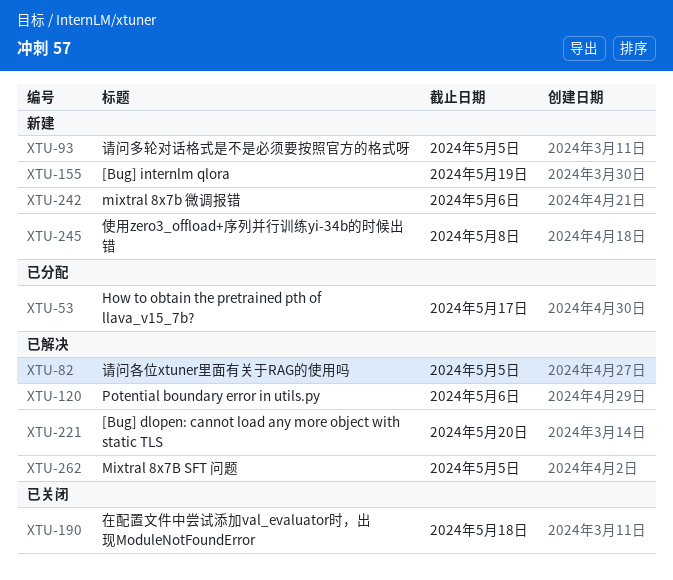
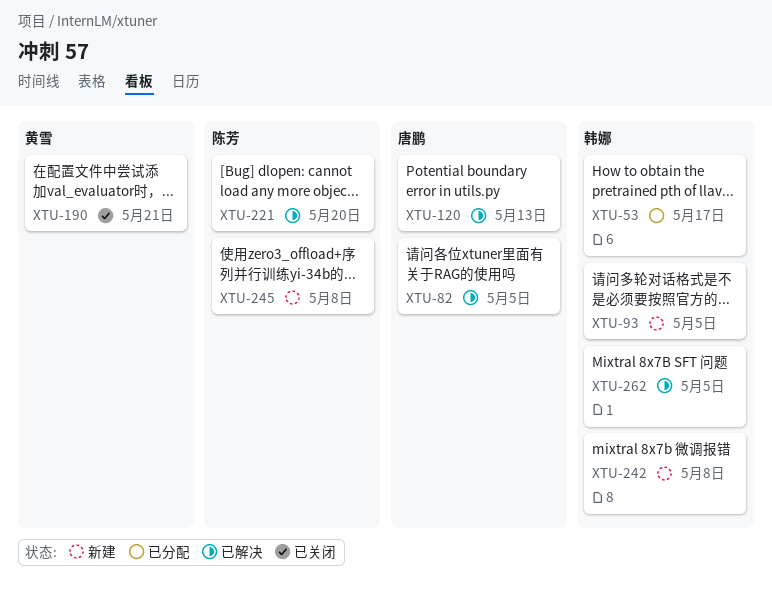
XTU-120, due: May 6 -> May 13
XTU-155: present -> none
XTU-190, due: May 18 -> May 21
XTU-242, due: May 6 -> May 8

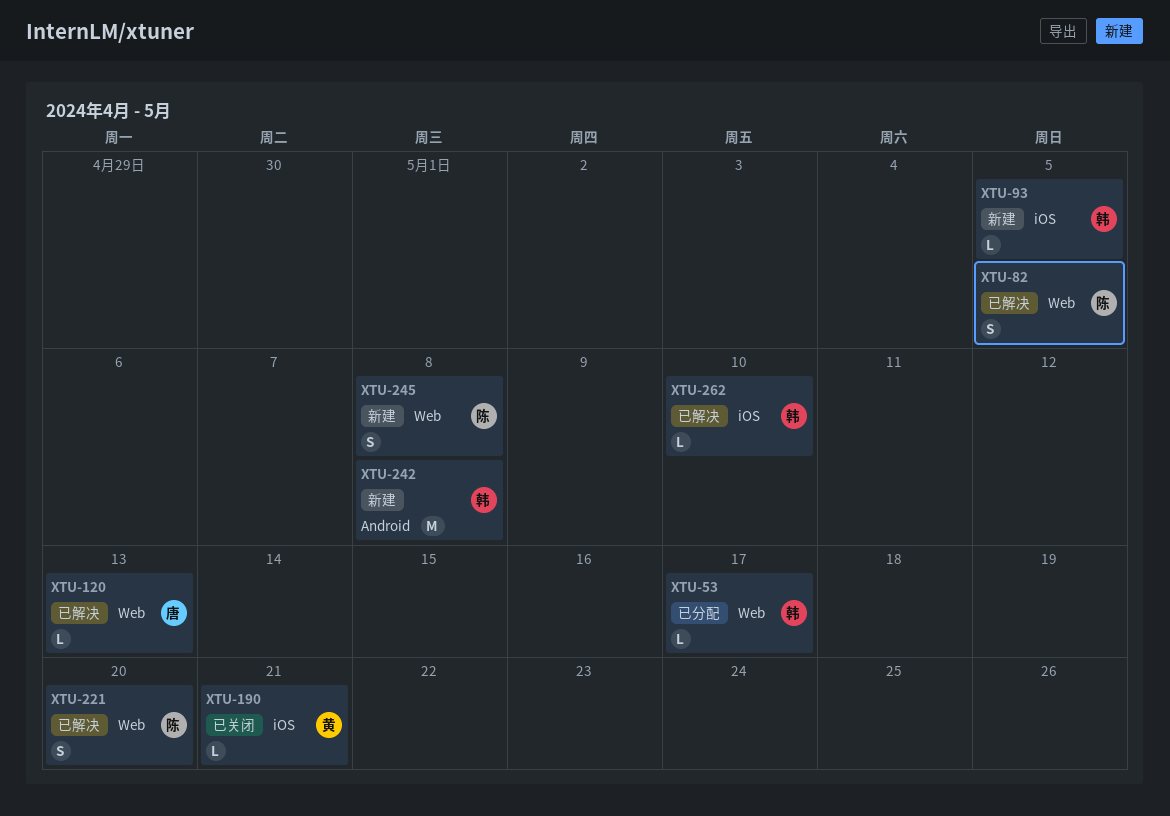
XTU-82, owner: 唐鹏 -> 陈芳
XTU-262, due: May 5 -> May 10

